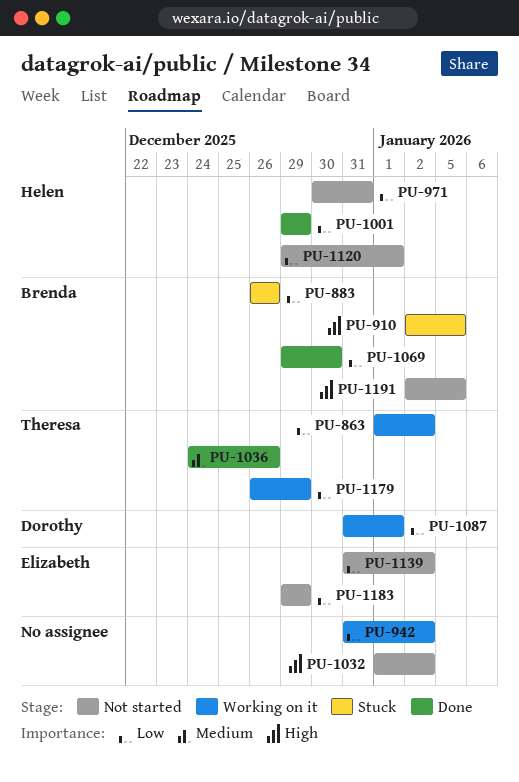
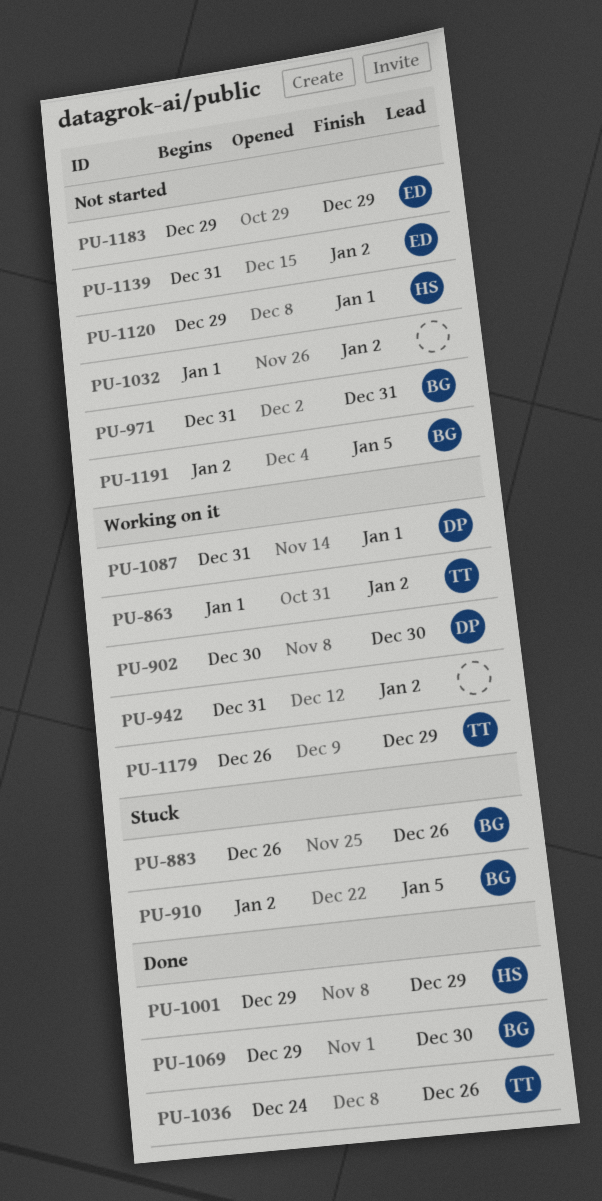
PU-902: none -> present
PU-971, owner: Helen -> Brenda
PU-971, start: Dec 30 -> Dec 31

